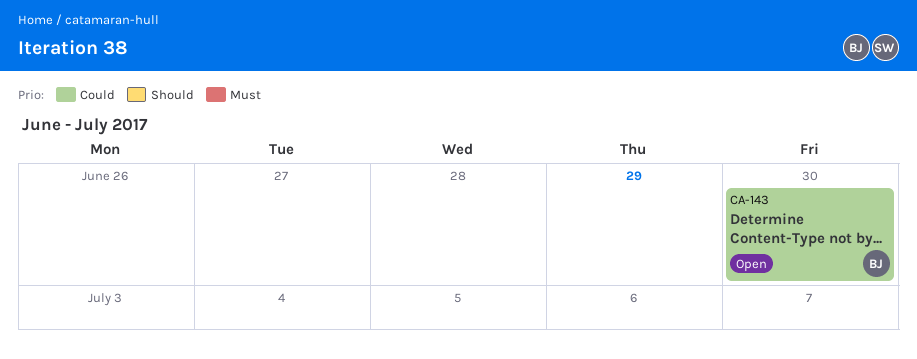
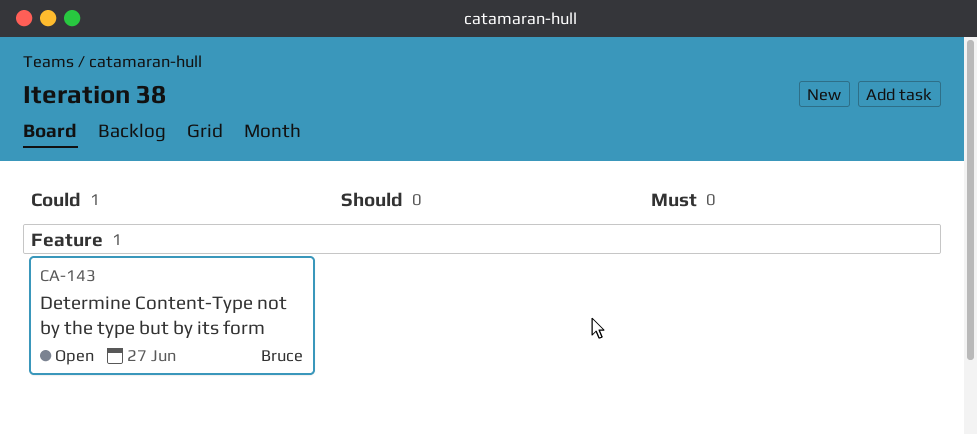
CA-143, due: Jun 30 -> Jun 27

